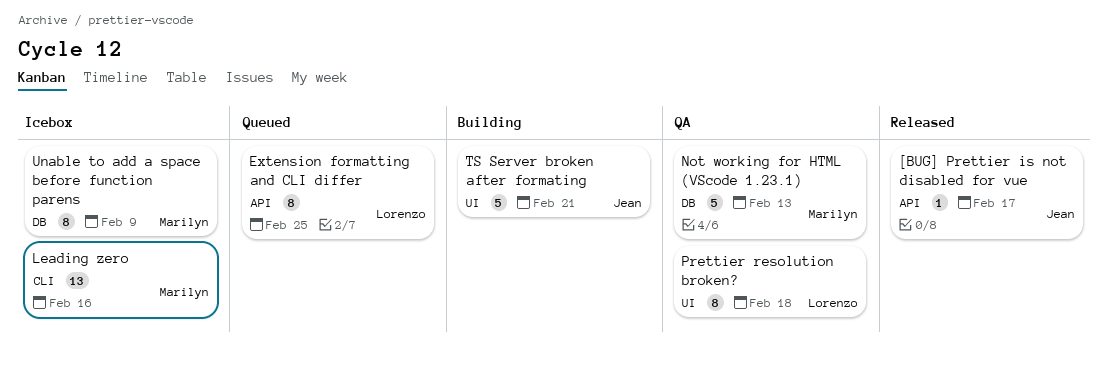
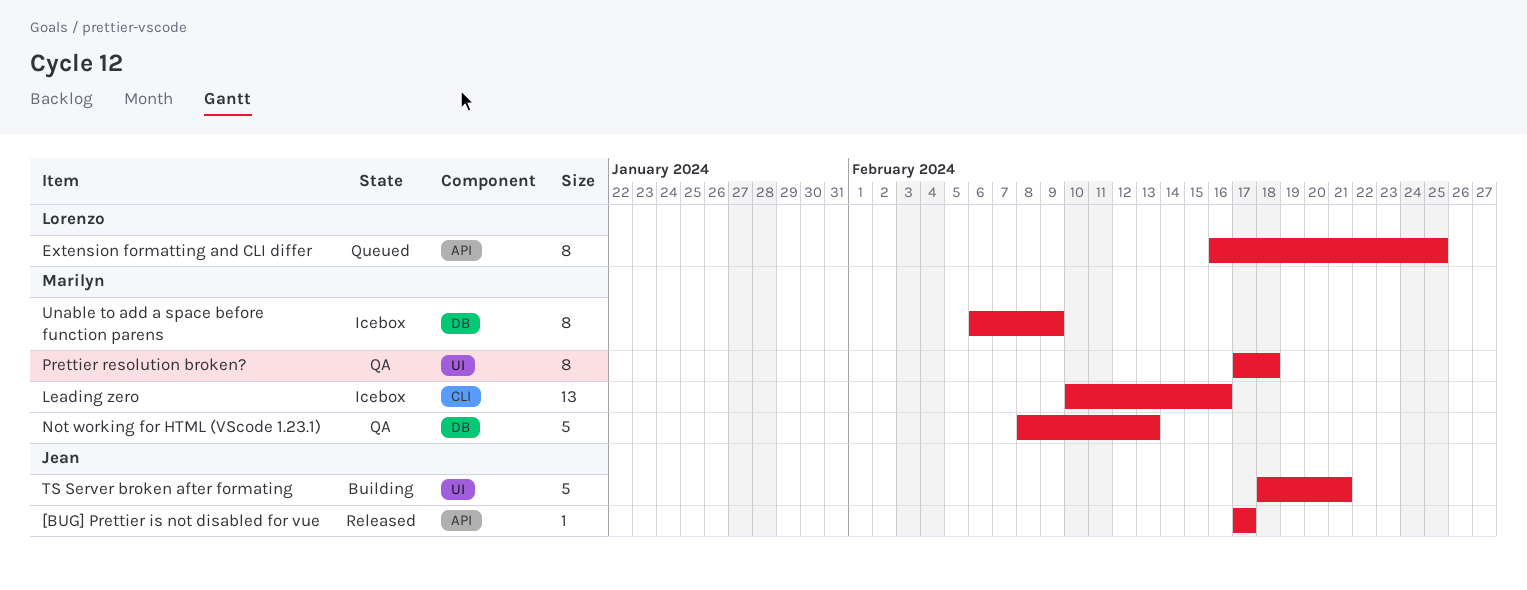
Prettier resolution broken?, owner: Lorenzo -> Marilyn

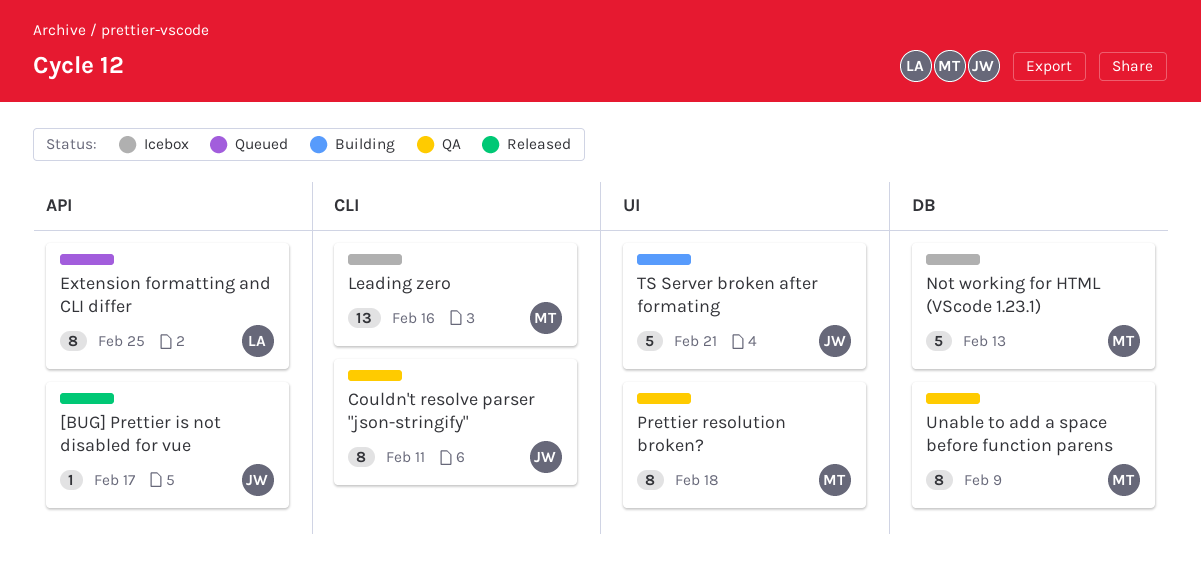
Couldn't resolve parser "json-stringify": none -> present
Not working for HTML (VScode 1.23.1), status: QA -> Icebox
Unable to add a space before function parens, status: Icebox -> QA

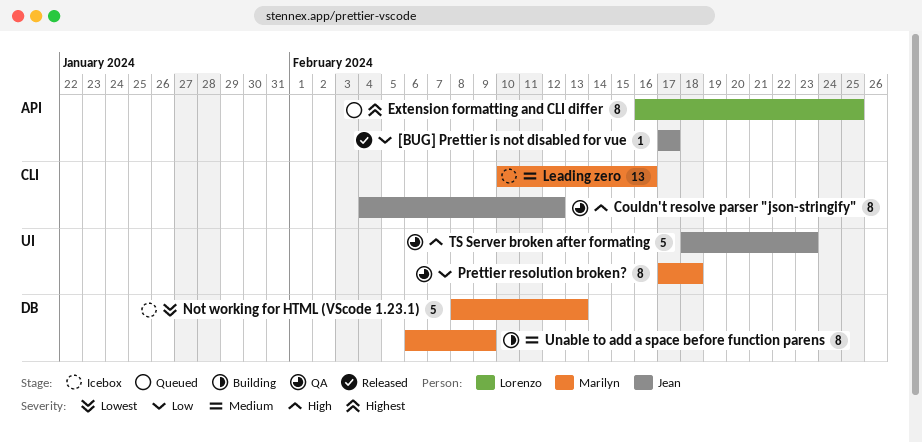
Couldn't resolve parser "json-stringify", due: Feb 11 -> Feb 12
TS Server broken after formating, status: Building -> QA
TS Server broken after formating, due: Feb 21 -> Feb 23
Unable to add a space before function parens, status: QA -> Building

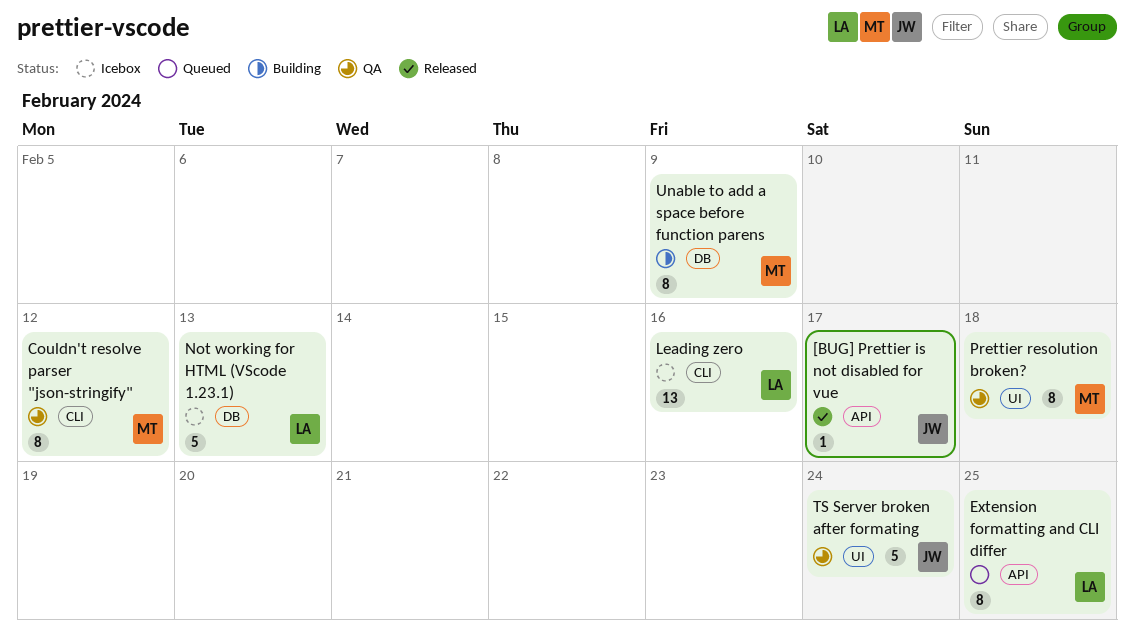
Couldn't resolve parser "json-stringify", owner: Jean -> Marilyn
Leading zero, owner: Marilyn -> Lorenzo
Not working for HTML (VScode 1.23.1), owner: Marilyn -> Lorenzo
TS Server broken after formating, due: Feb 23 -> Feb 24

